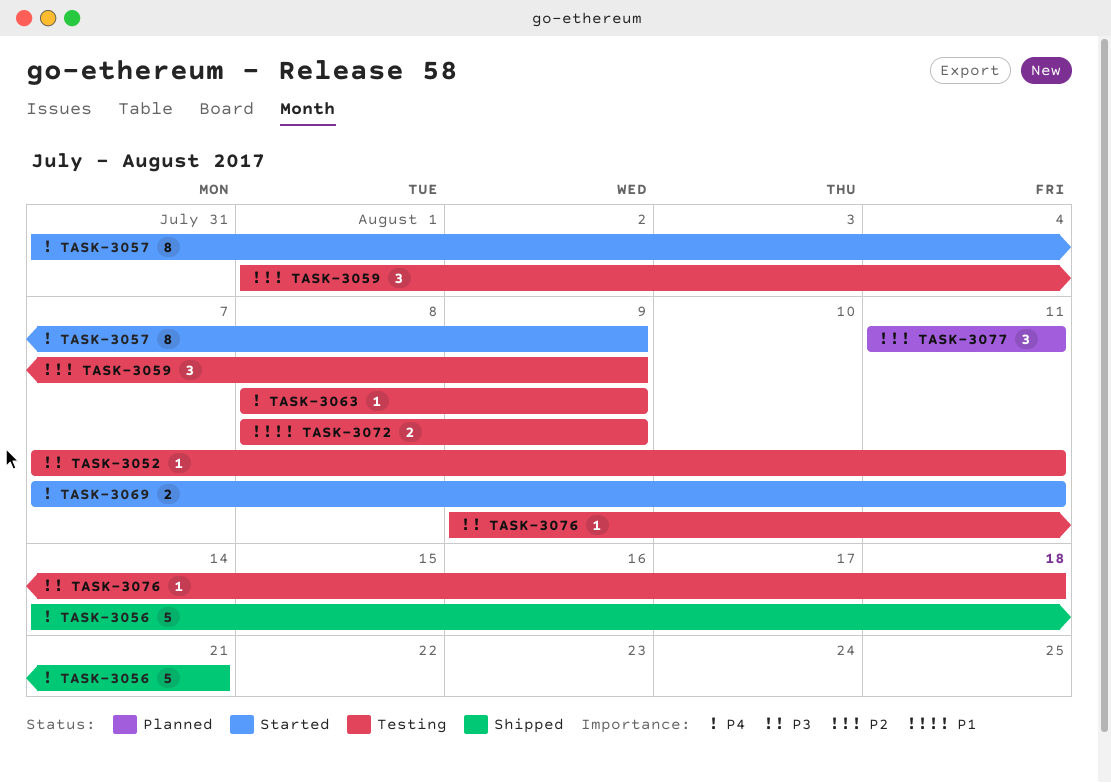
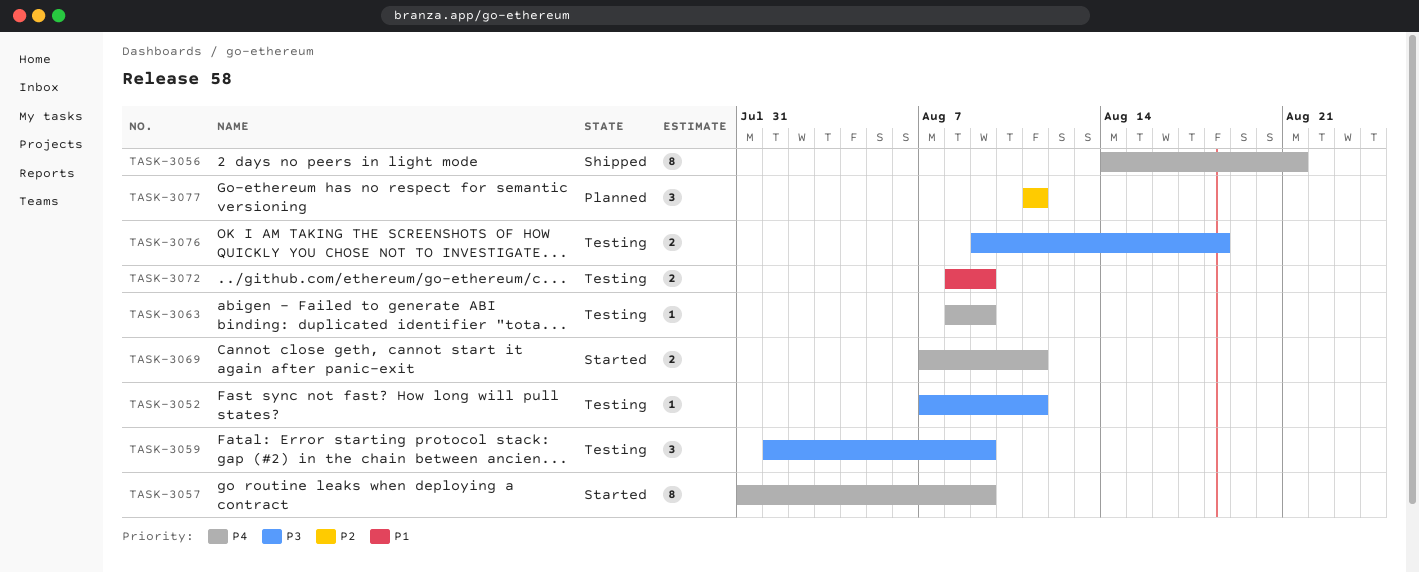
TASK-3056, estimate: 5 -> 8
TASK-3059, priority: P2 -> P3
TASK-3076, estimate: 1 -> 2

